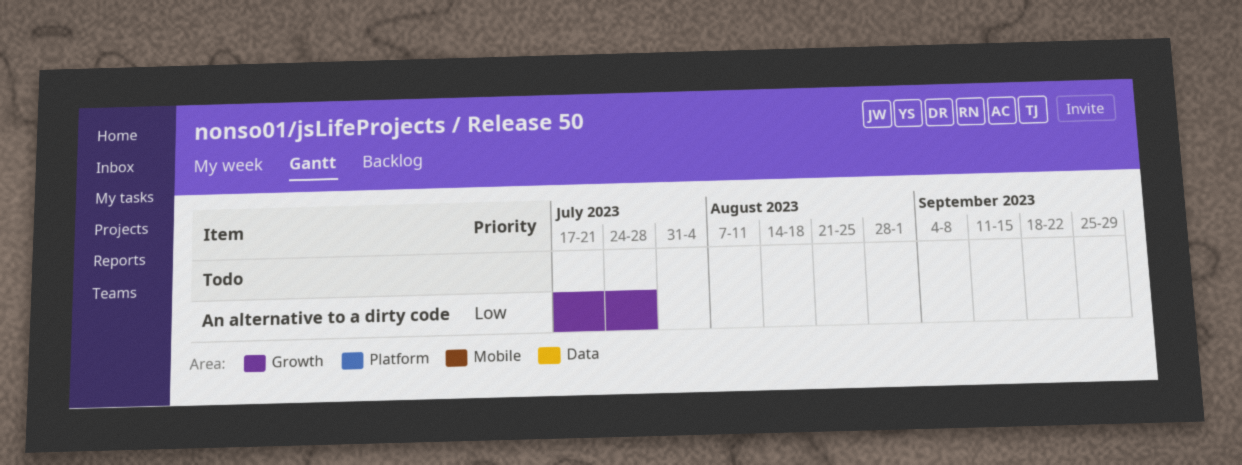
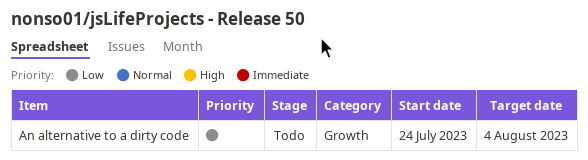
An alternative to a dirty code, start: Jul 17 -> Jul 24
An alternative to a dirty code, due: Jul 28 -> Aug 4

